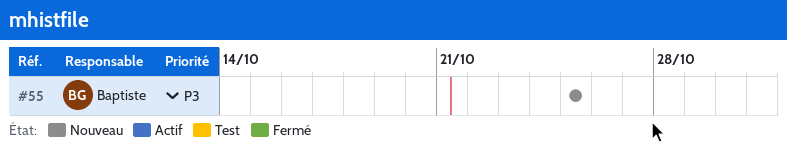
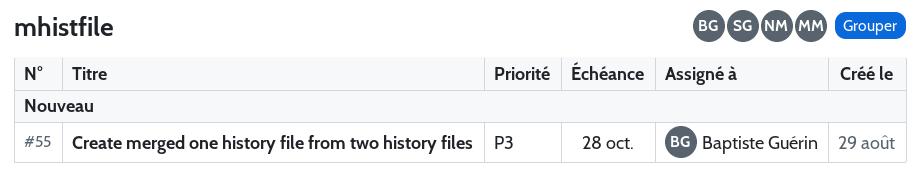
#55, due: Oct 25 -> Oct 28

